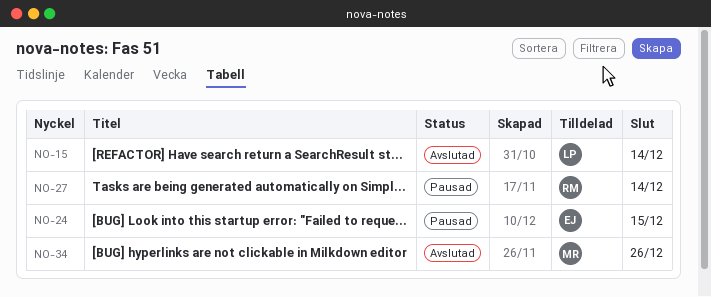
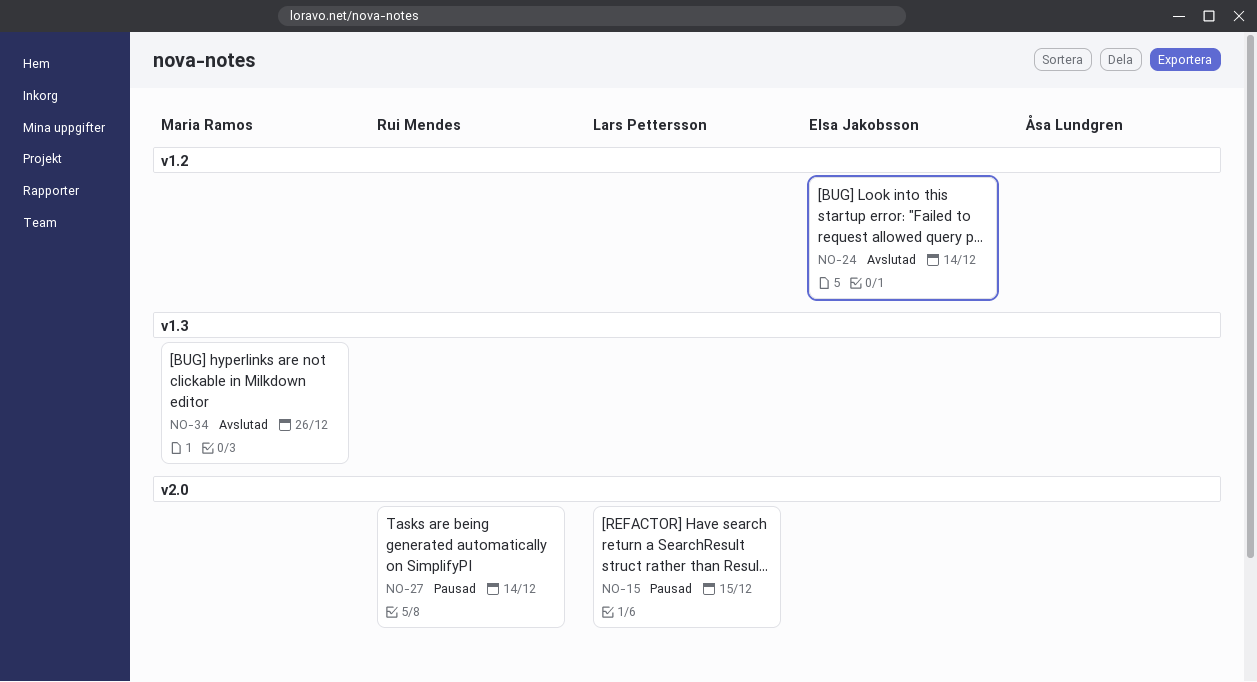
NO-15, status: Avslutad -> Pausad
NO-15, due: Dec 14 -> Dec 15
NO-24, status: Pausad -> Avslutad
NO-24, due: Dec 15 -> Dec 14

